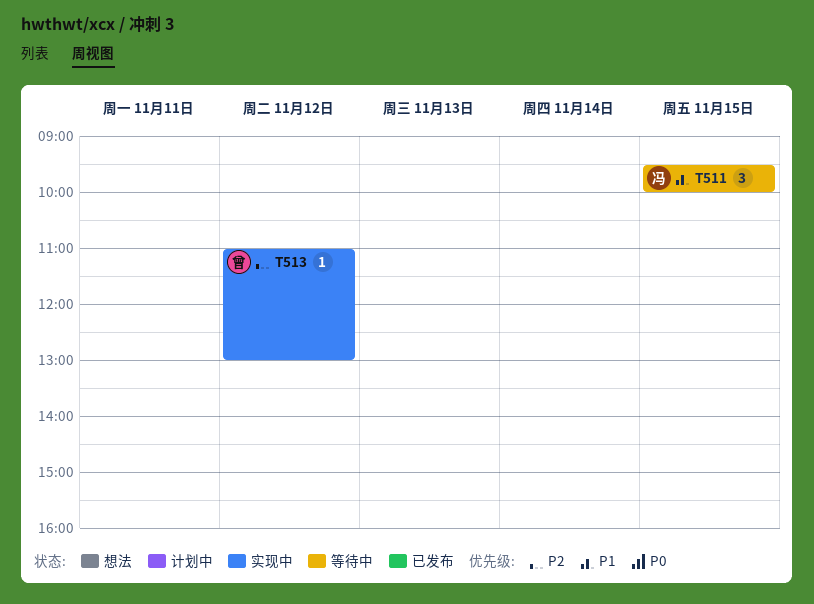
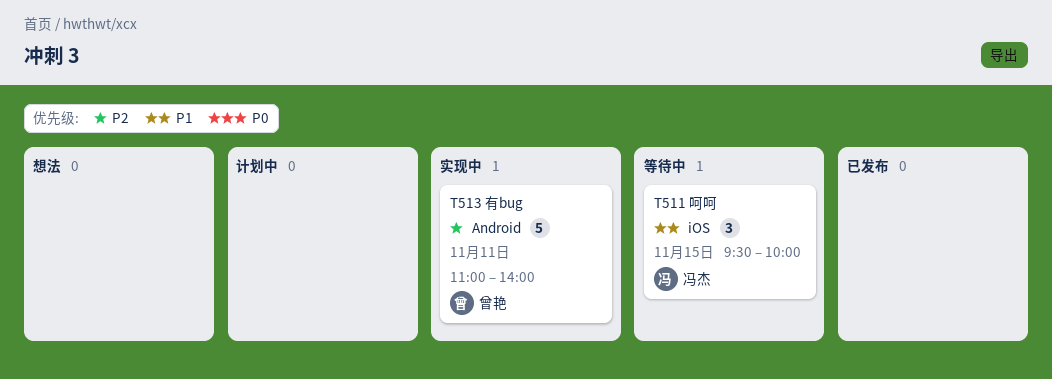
T513, estimate: 1 -> 5
T513, day: Nov 12 -> Nov 11
T513, ends: 13:00 -> 14:00

